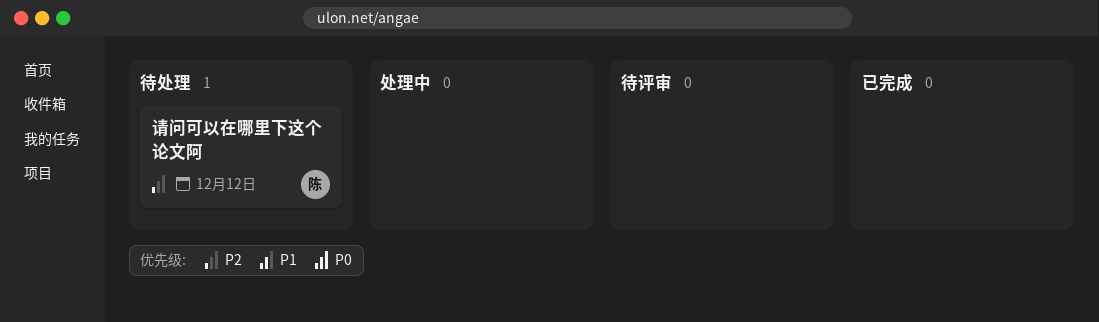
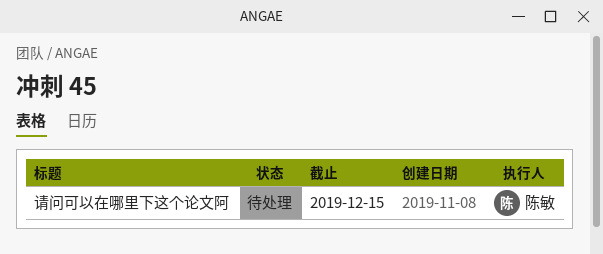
请问可以在哪里下这个论文阿, due: Dec 12 -> Dec 15

